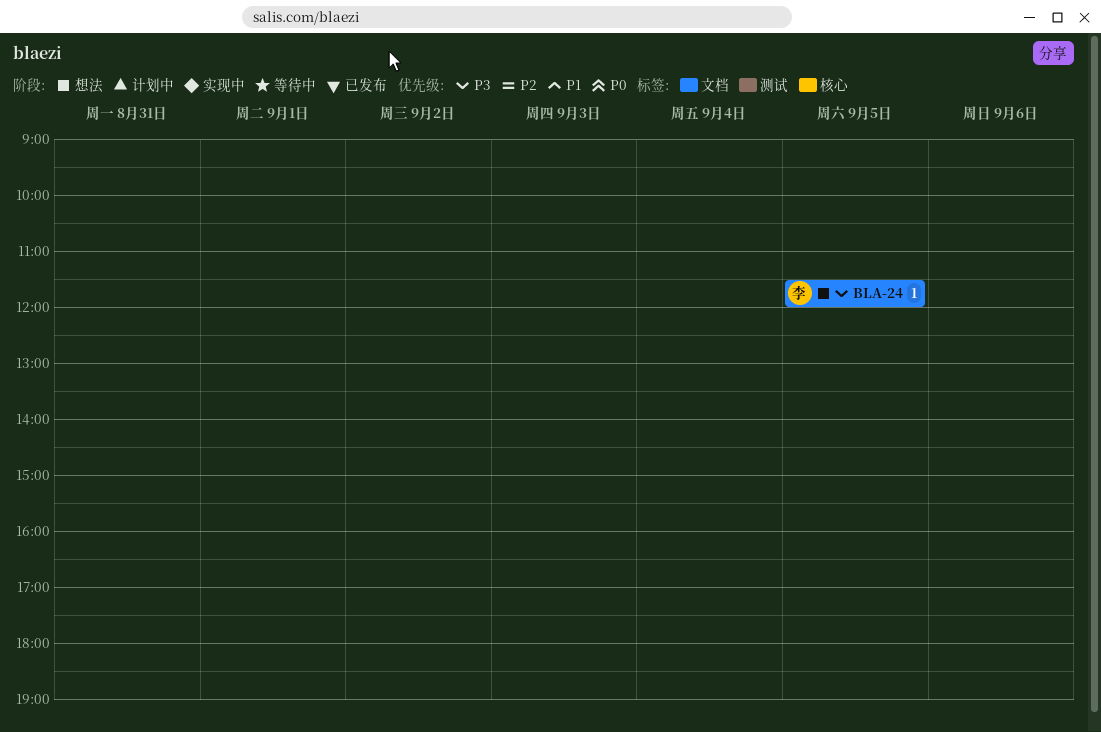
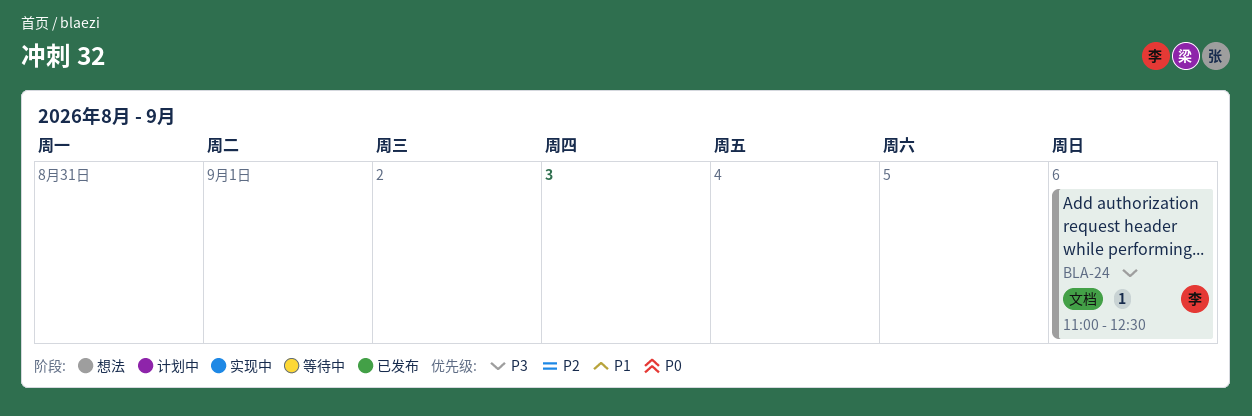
BLA-24, day: Sep 5 -> Sep 6
BLA-24, begins: 11:30 -> 11:00
BLA-24, ends: 12:00 -> 12:30

